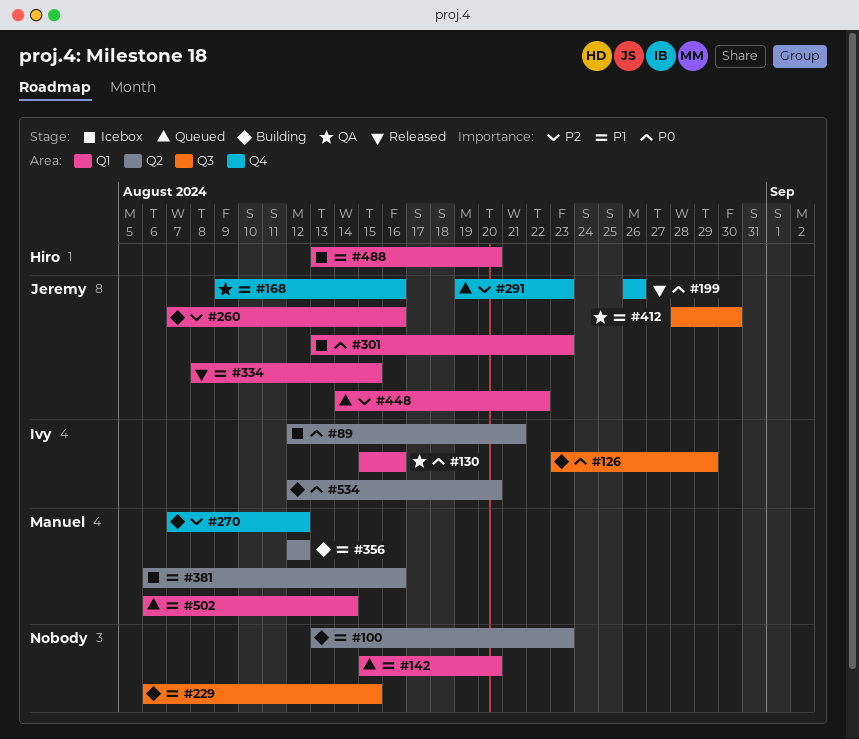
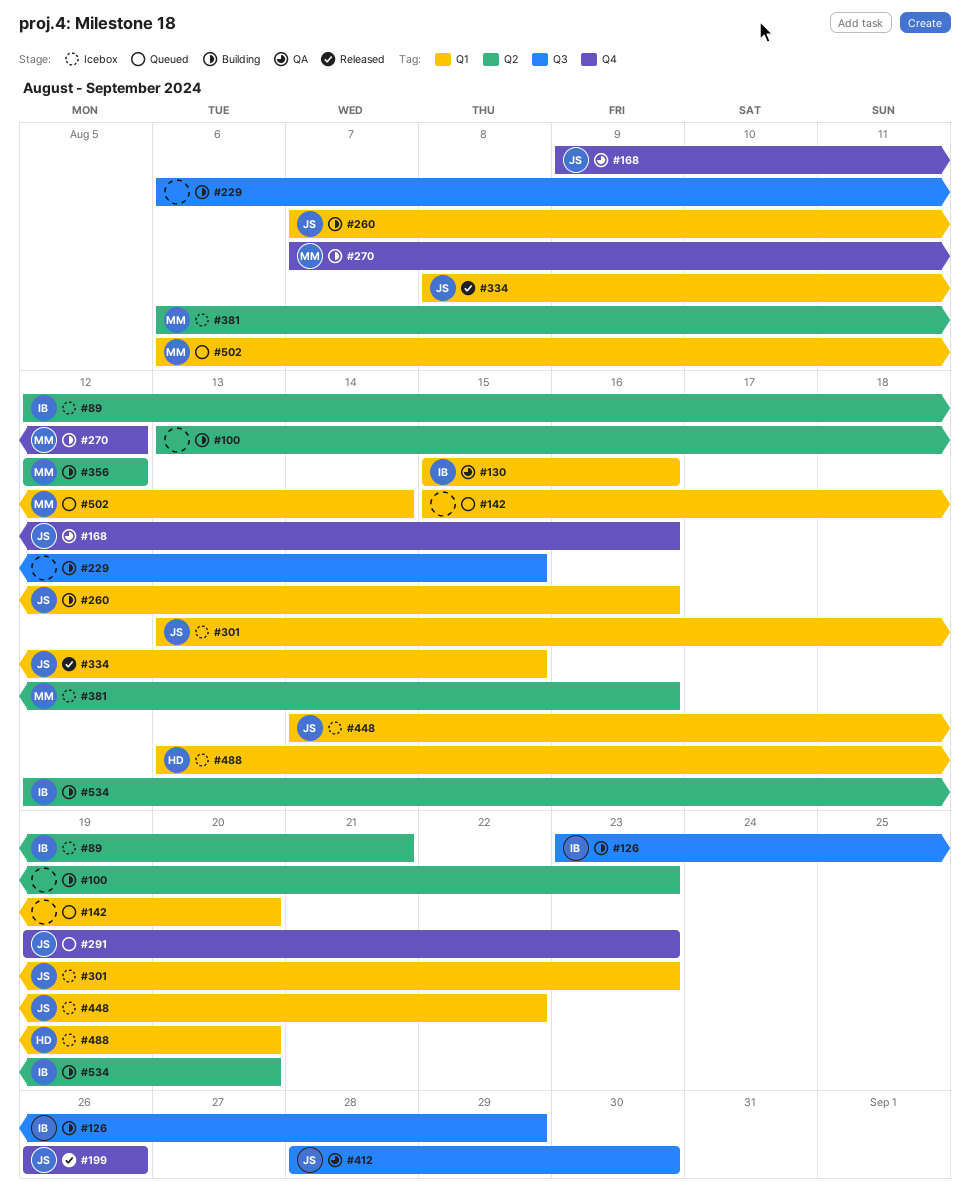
#448, status: Queued -> Icebox

